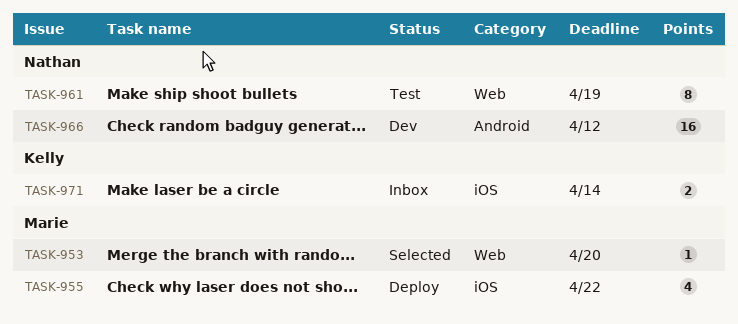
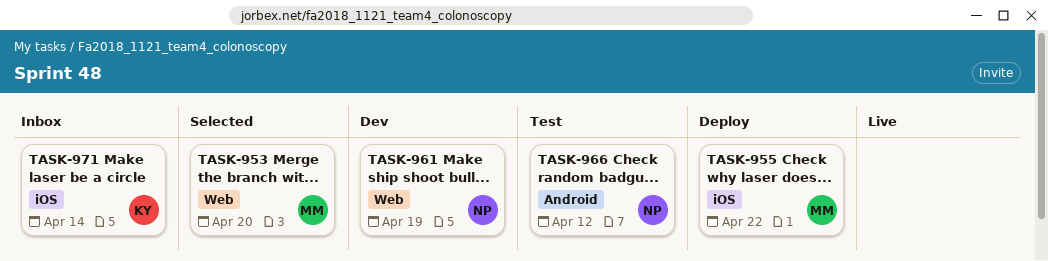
TASK-961, status: Test -> Dev
TASK-966, status: Dev -> Test

